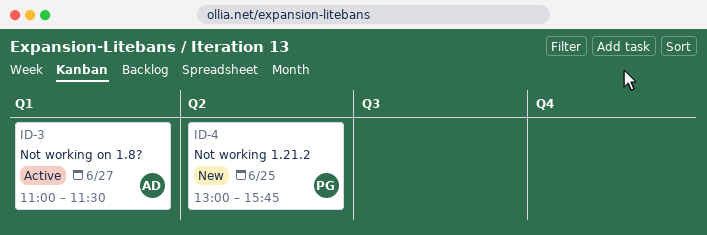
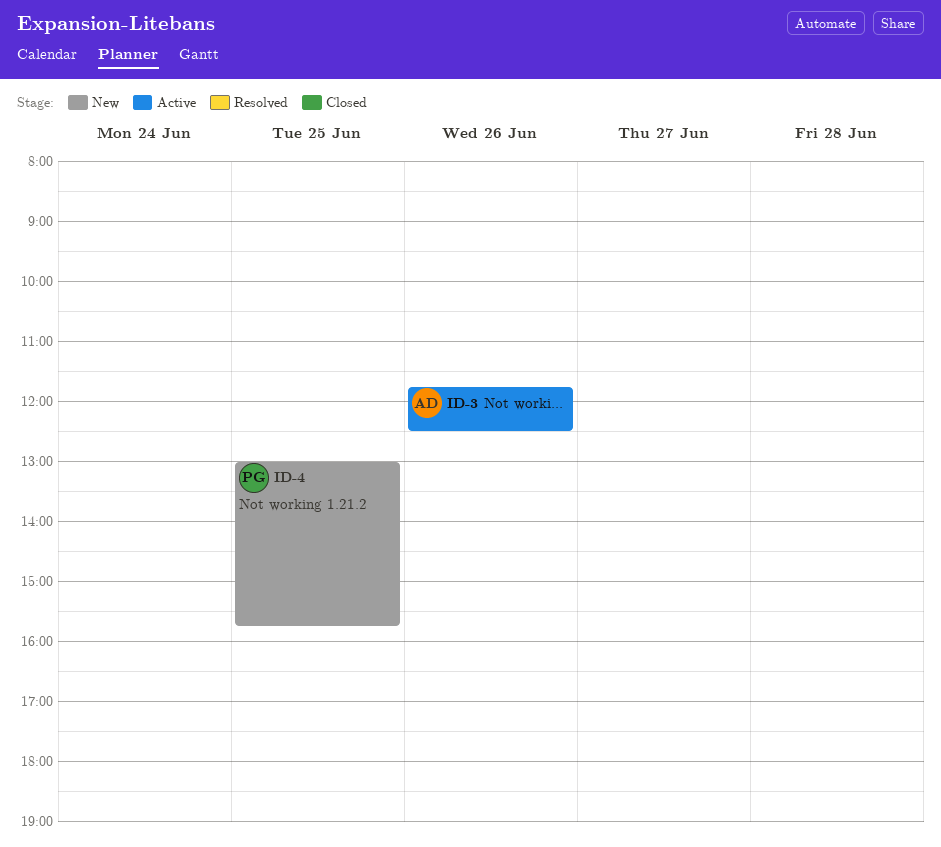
ID-3, day: Jun 27 -> Jun 26
ID-3, begins: 11:00 -> 11:45
ID-3, ends: 11:30 -> 12:30

